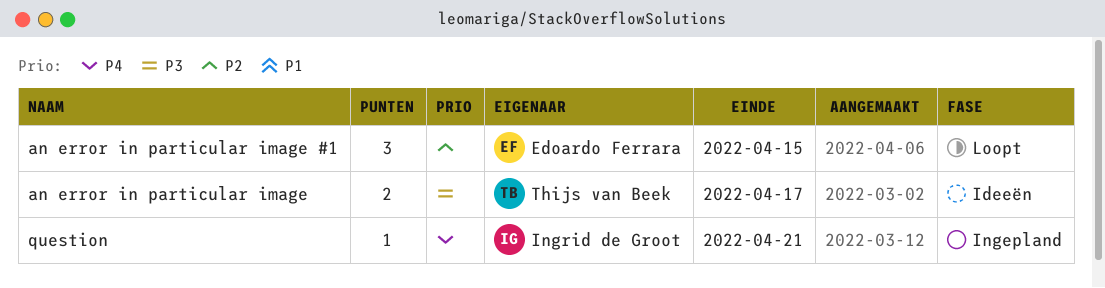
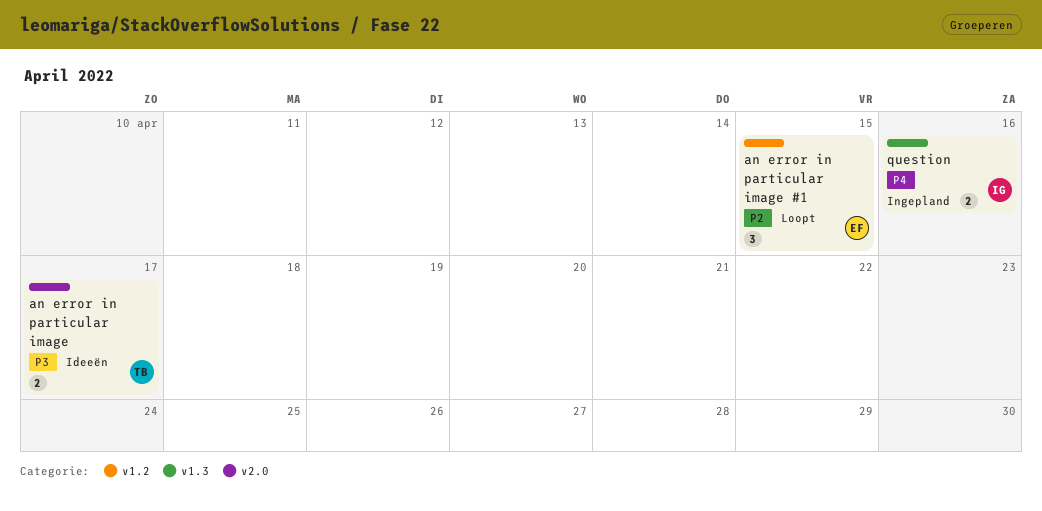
question, estimate: 1 -> 2
question, due: Apr 21 -> Apr 16

